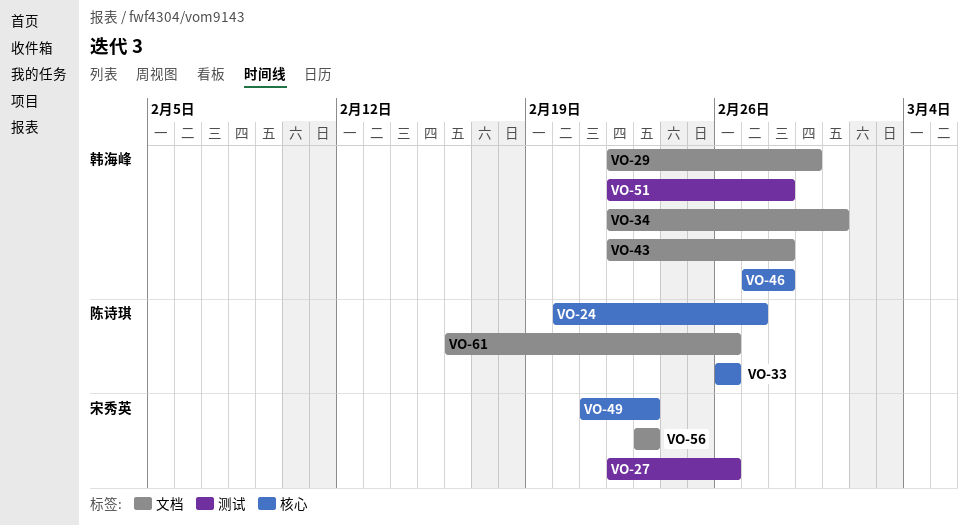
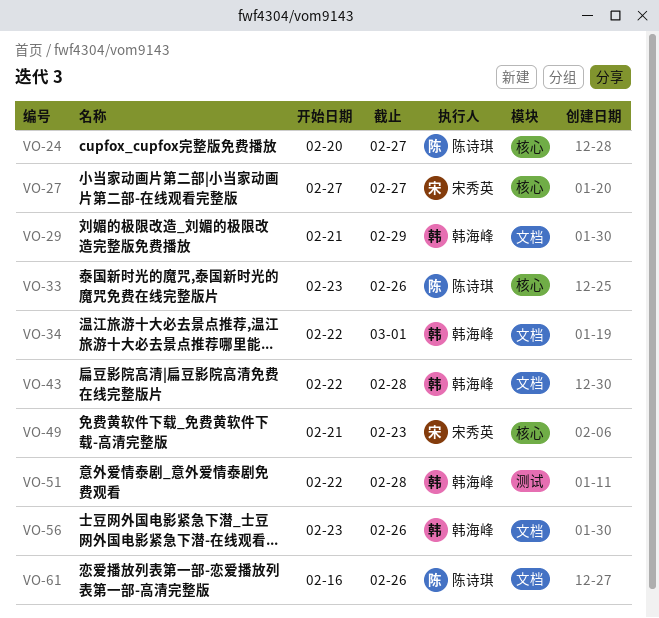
VO-27, label: 测试 -> 核心
VO-27, start: Feb 22 -> Feb 27
VO-27, due: Feb 26 -> Feb 27
VO-29, start: Feb 22 -> Feb 21
VO-33, start: Feb 26 -> Feb 23
VO-46: present -> none
VO-56, owner: 宋秀英 -> 韩海峰
VO-56, due: Feb 23 -> Feb 26

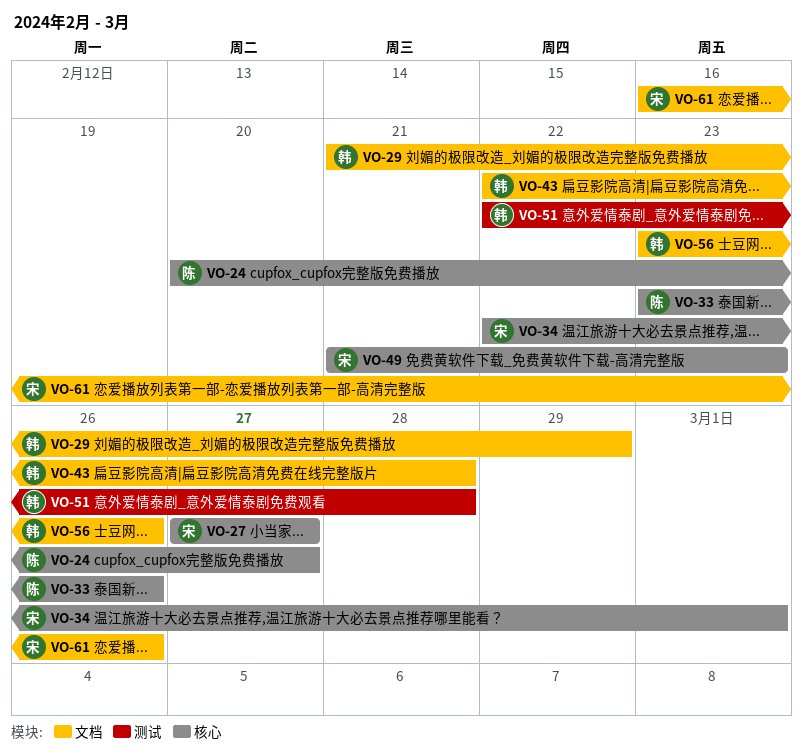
VO-34, owner: 韩海峰 -> 宋秀英
VO-34, label: 文档 -> 核心
VO-61, owner: 陈诗琪 -> 宋秀英

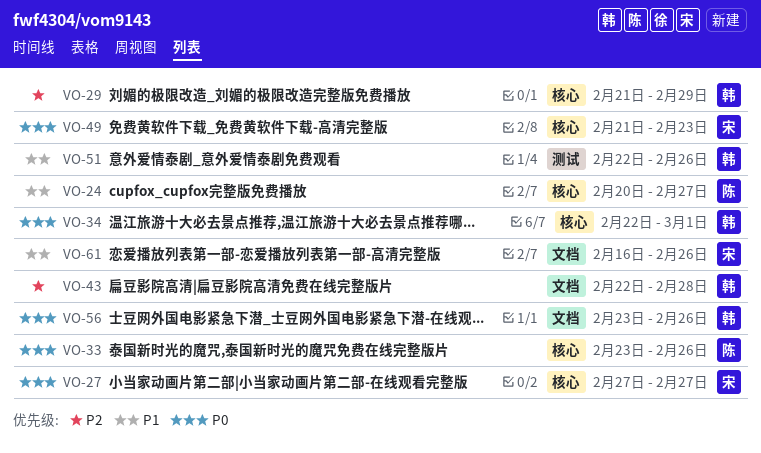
VO-29, label: 文档 -> 核心
VO-34, owner: 宋 -> 韩
VO-51, due: Feb 28 -> Feb 26

